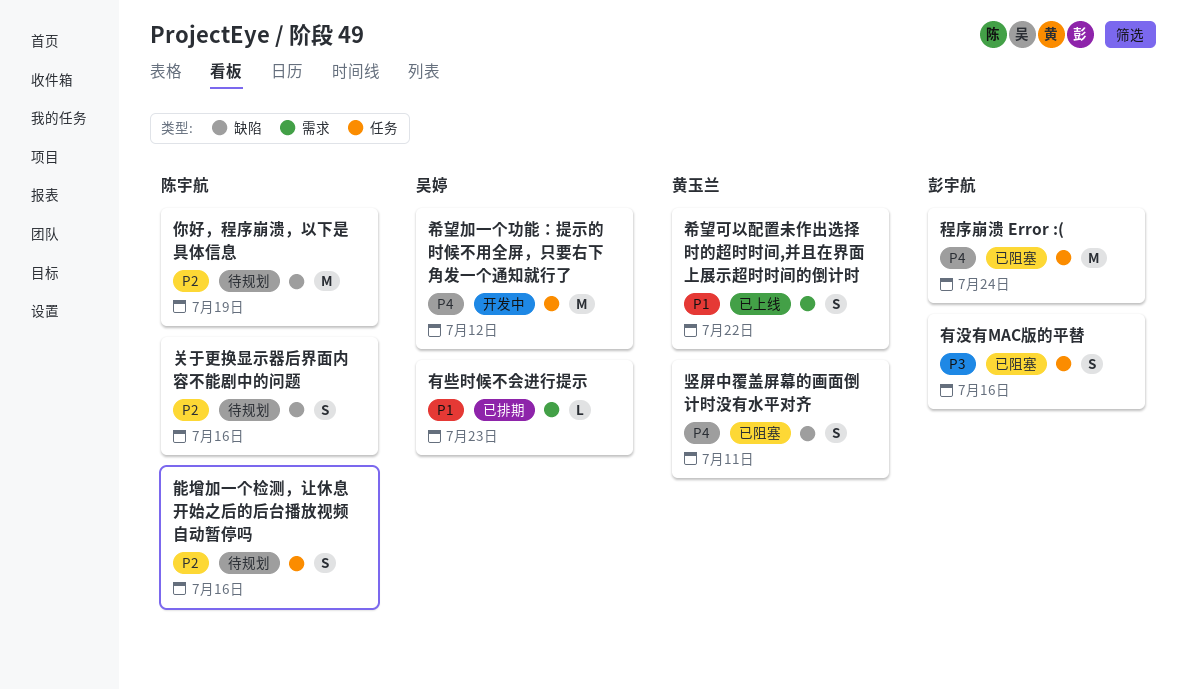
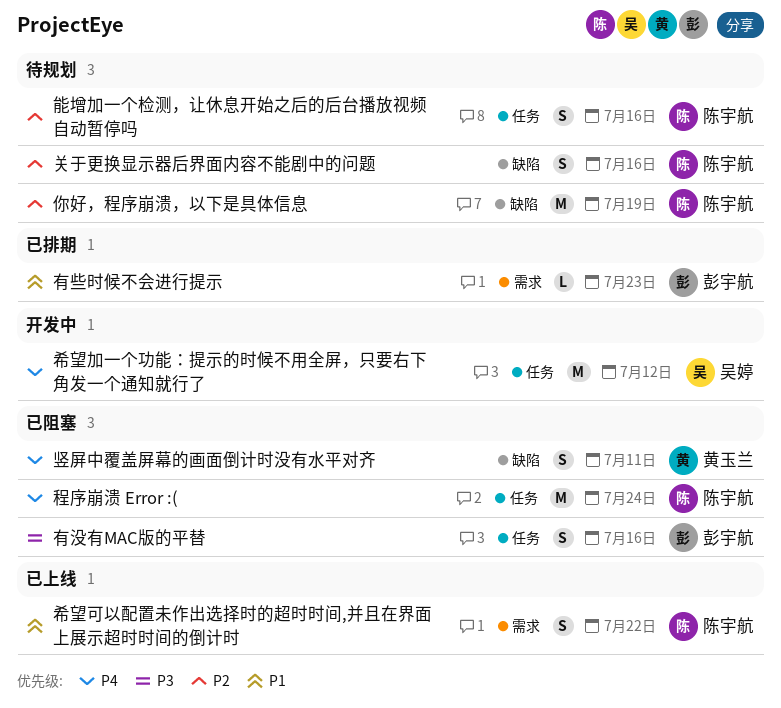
希望可以配置未作出选择时的超时时间,并且在界面上展示超时时间的倒计时, owner: 黄玉兰 -> 陈宇航
有些时候不会进行提示, owner: 吴婷 -> 彭宇航
程序崩溃 Error :(, owner: 彭宇航 -> 陈宇航

